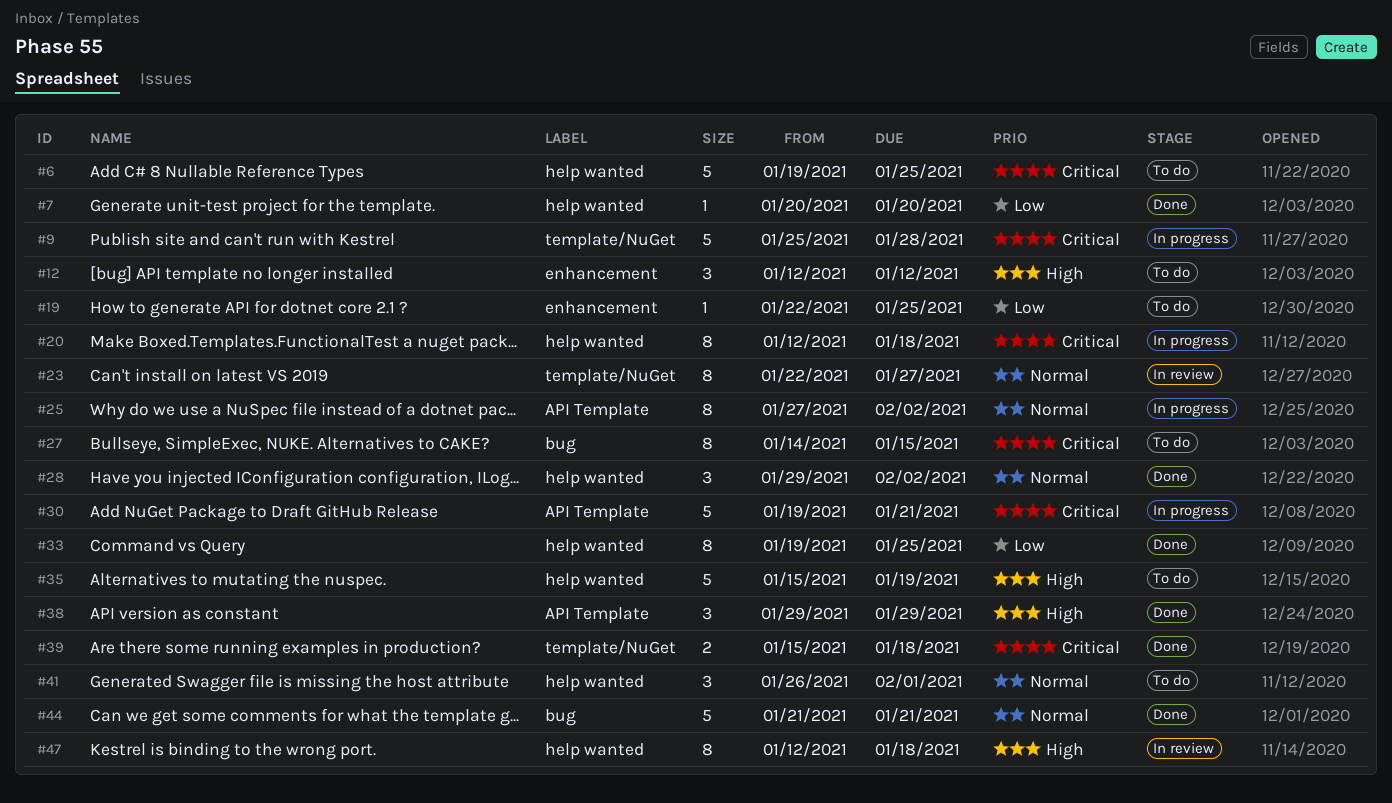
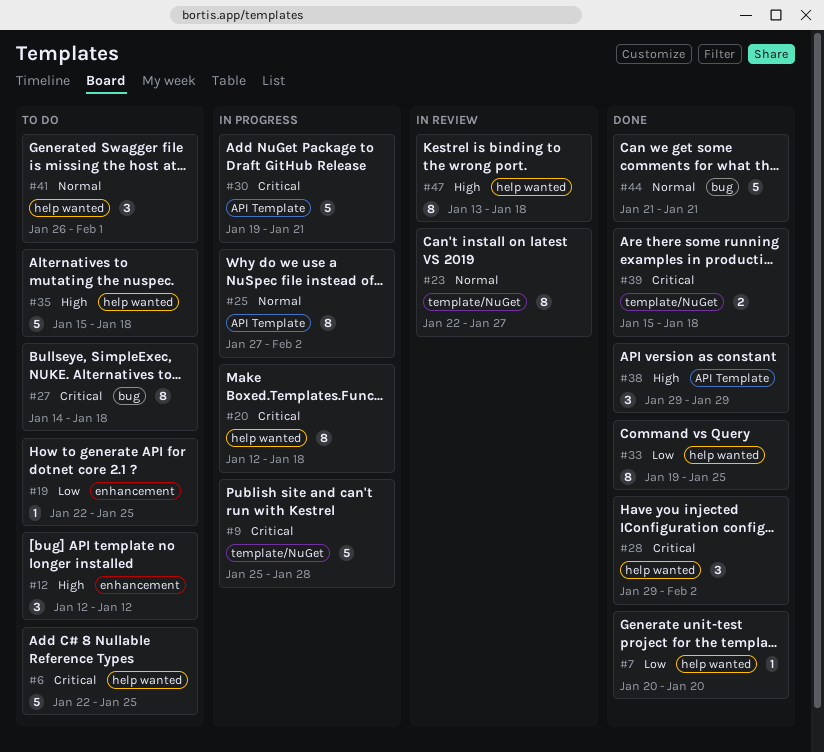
#6, start: Jan 19 -> Jan 22
#27, due: Jan 15 -> Jan 18
#28, priority: Normal -> Critical
#35, due: Jan 19 -> Jan 18
#47, start: Jan 12 -> Jan 13

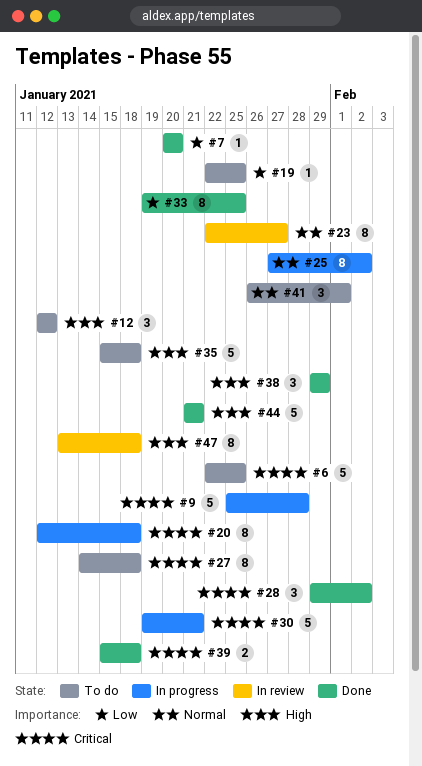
#44, priority: Normal -> High

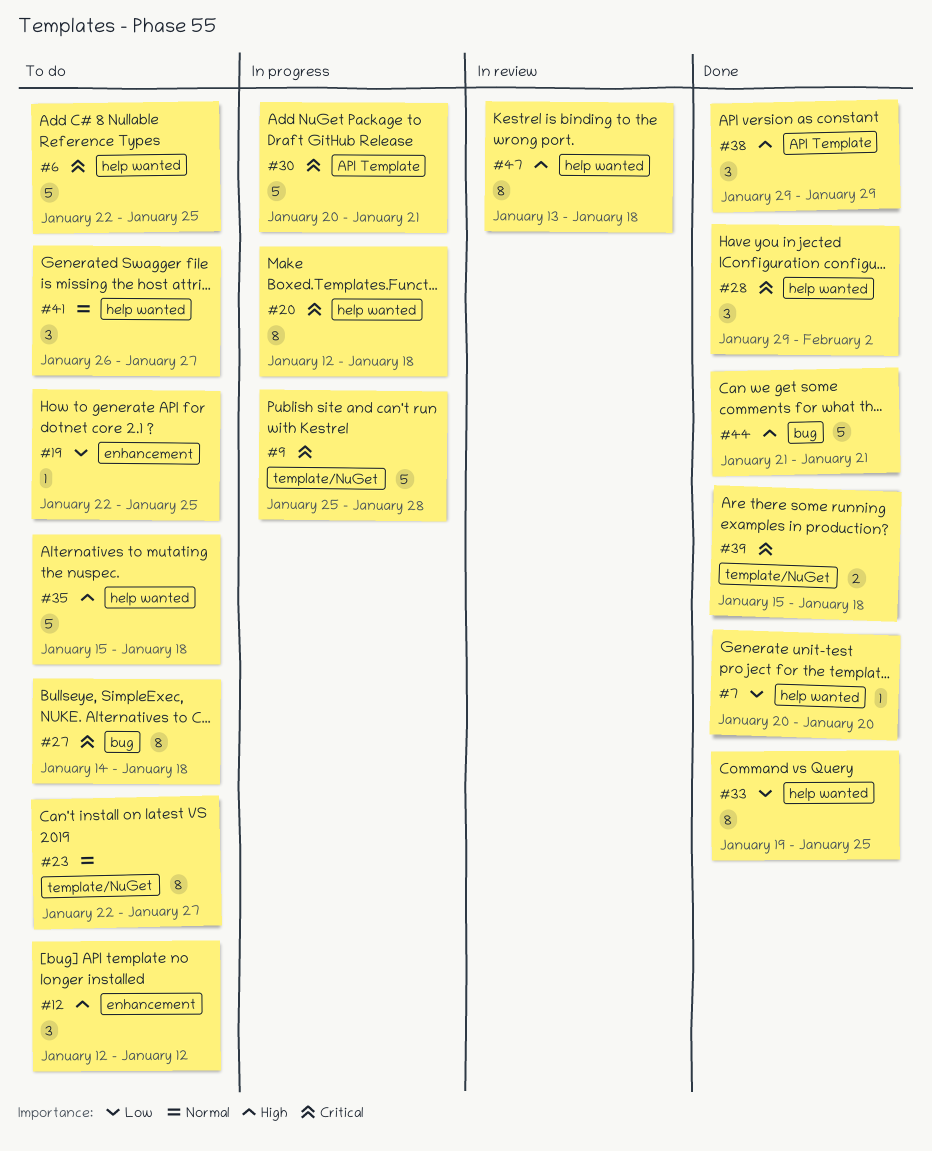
#23, status: In review -> To do
#25: present -> none
#30, start: Jan 19 -> Jan 20
#41, due: Feb 1 -> Jan 27

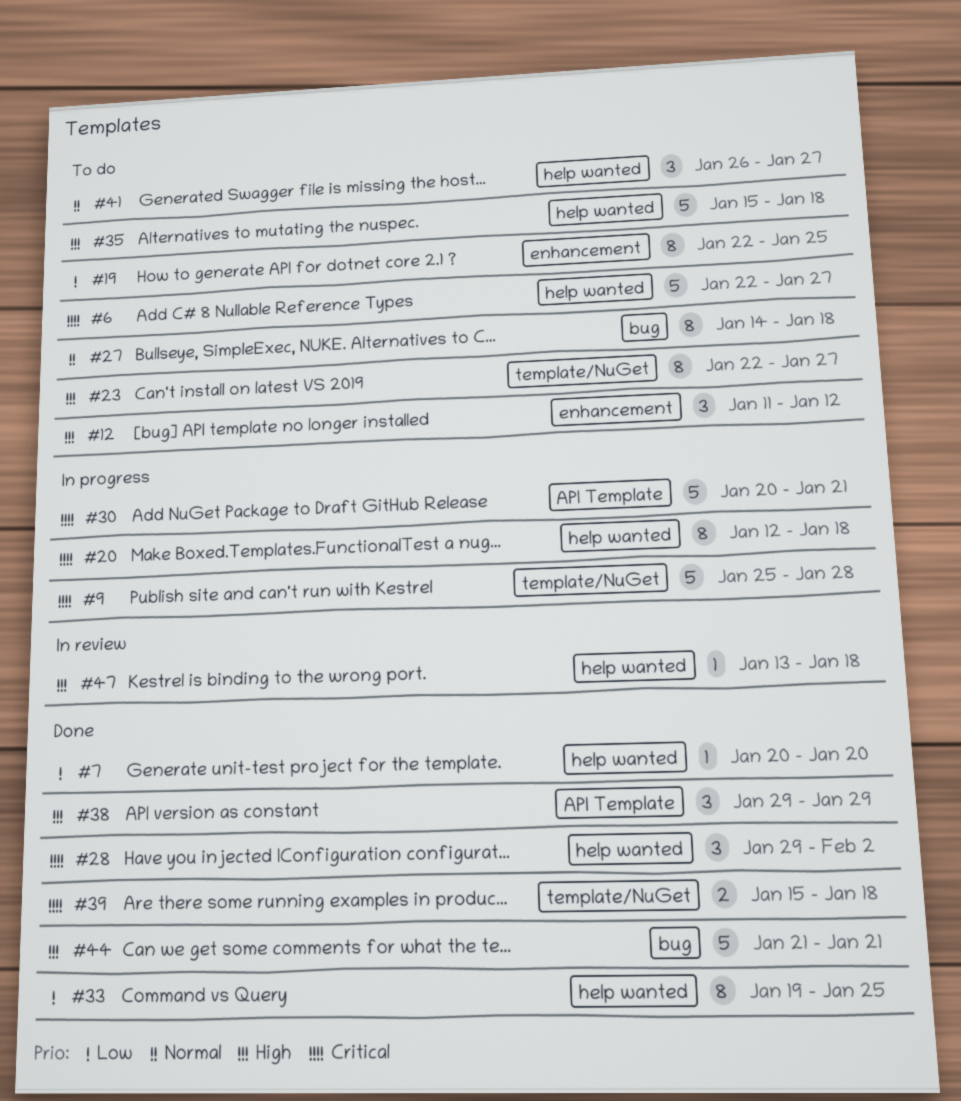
#6, due: Jan 25 -> Jan 27
#12, start: Jan 12 -> Jan 11
#19, estimate: 1 -> 8
#23, priority: Normal -> High
#27, priority: Critical -> Normal
#47, estimate: 8 -> 1

